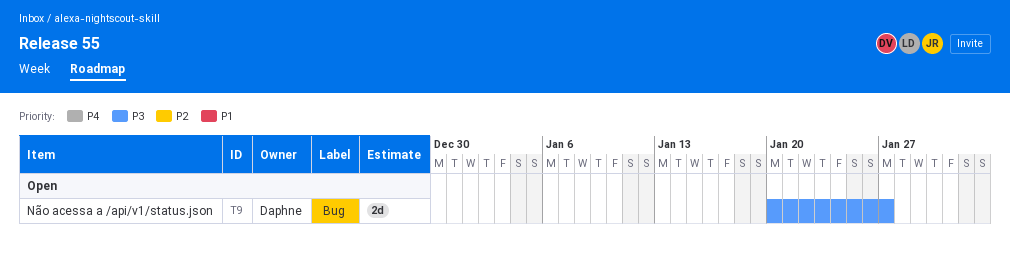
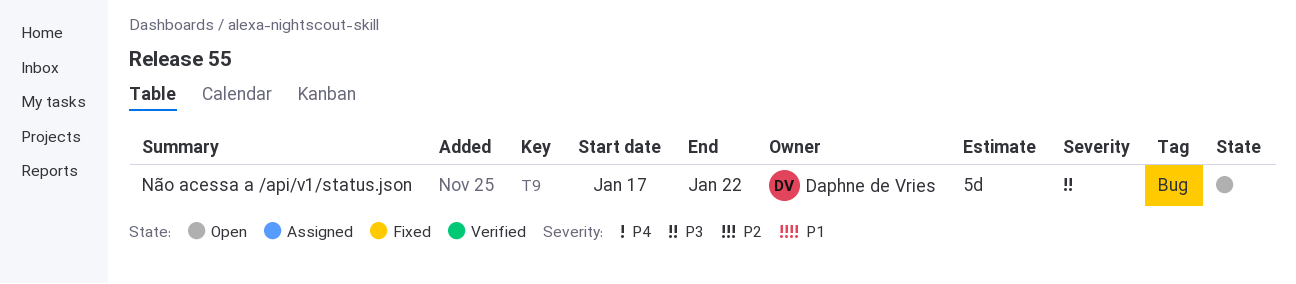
T9, estimate: 2d -> 5d
T9, start: Jan 20 -> Jan 17
T9, due: Jan 27 -> Jan 22

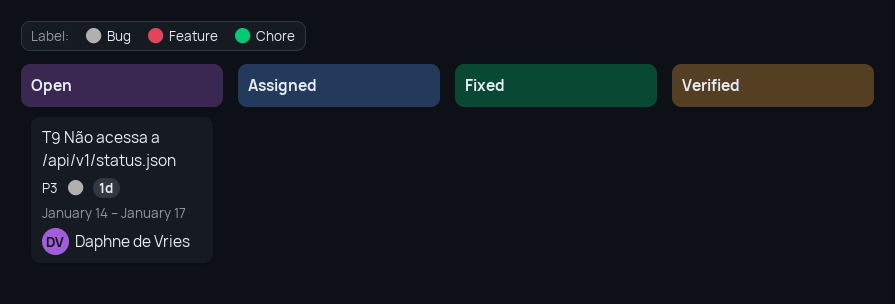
T9, estimate: 5d -> 1d
T9, start: Jan 17 -> Jan 14
T9, due: Jan 22 -> Jan 17

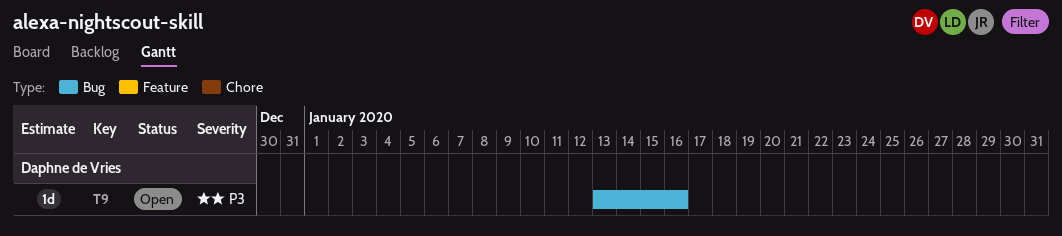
T9, start: Jan 14 -> Jan 13
T9, due: Jan 17 -> Jan 16

